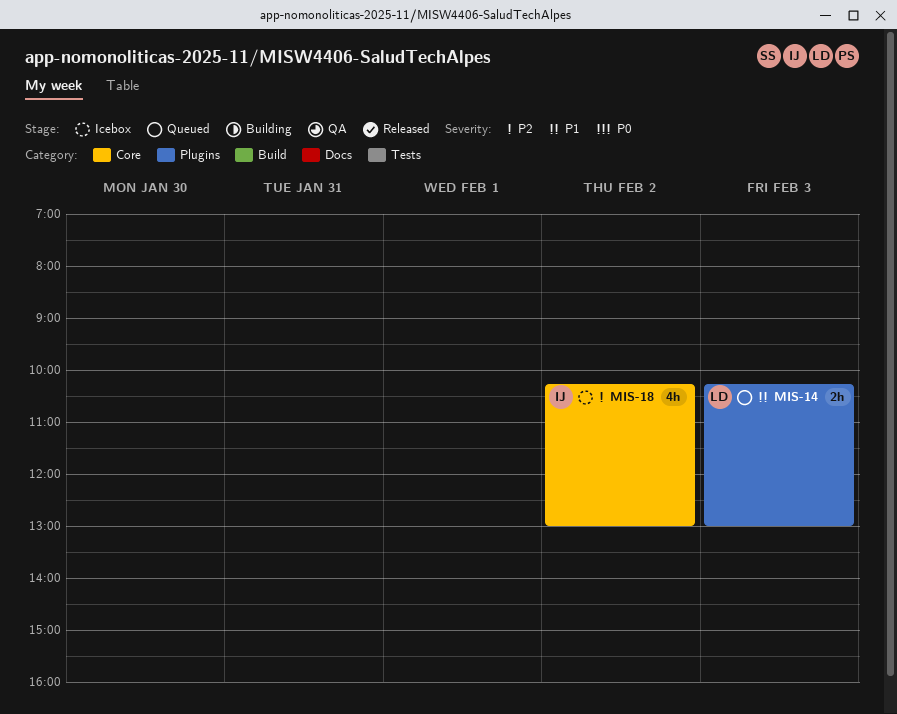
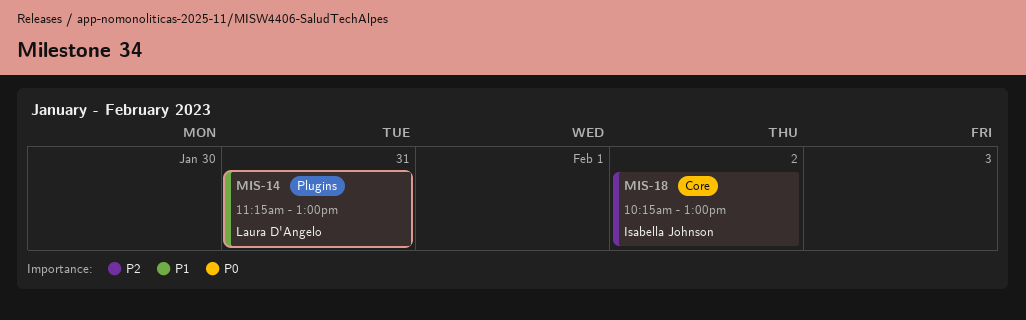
MIS-14, day: Feb 3 -> Jan 31
MIS-14, begins: 10:15 -> 11:15

